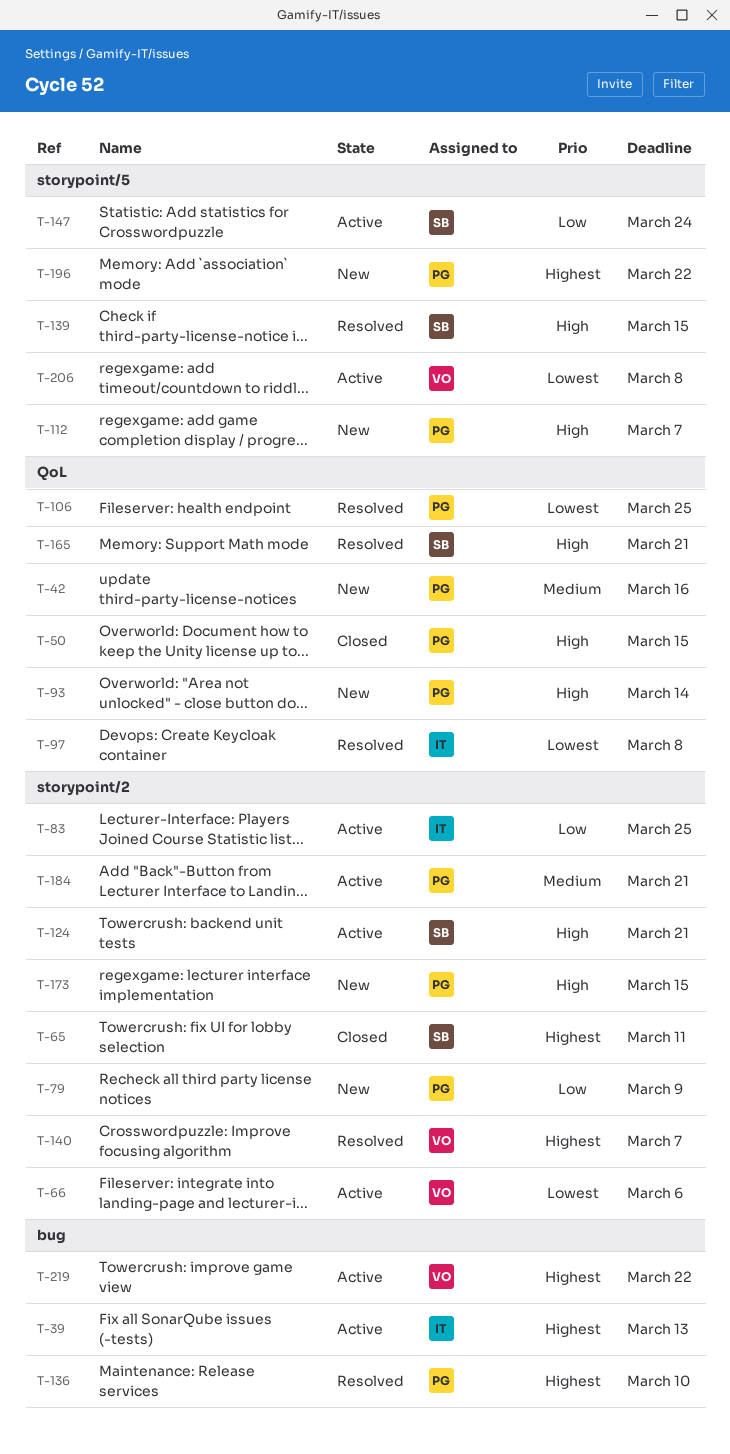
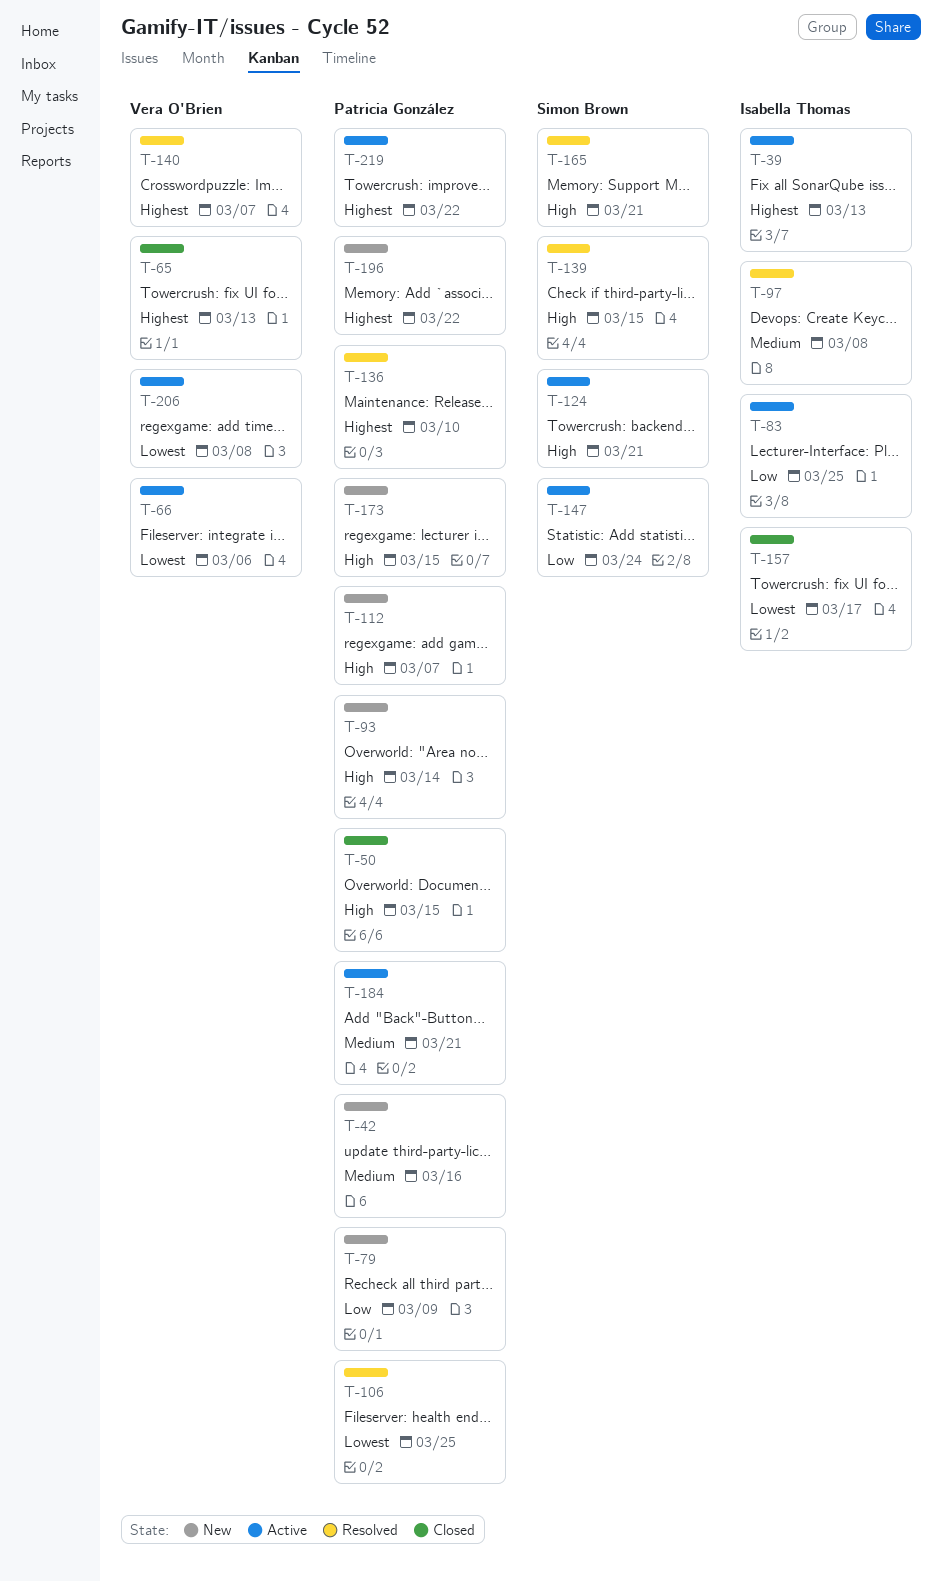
T-65, owner: Simon Brown -> Vera O'Brien
T-65, due: Mar 11 -> Mar 13
T-97, priority: Lowest -> Medium
T-157: none -> present
T-219, owner: Vera O'Brien -> Patricia González

